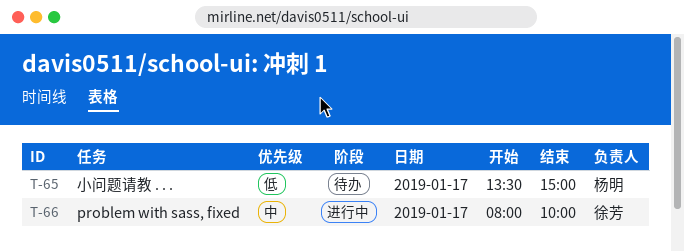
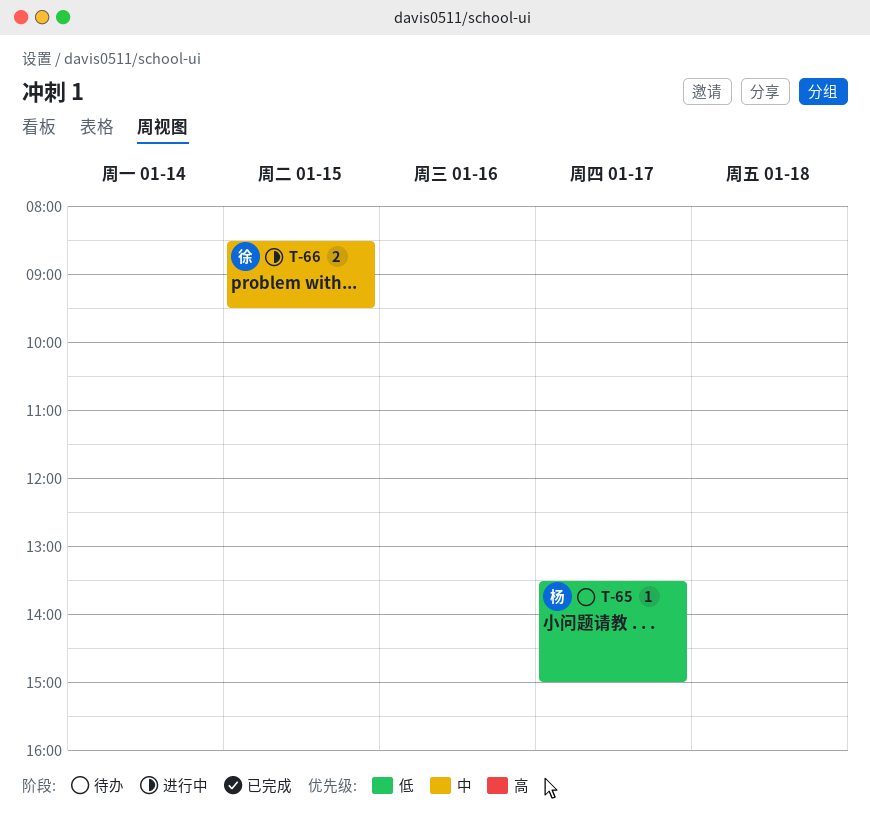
T-66, day: Jan 17 -> Jan 15
T-66, begins: 08:00 -> 08:30
T-66, ends: 10:00 -> 09:30

